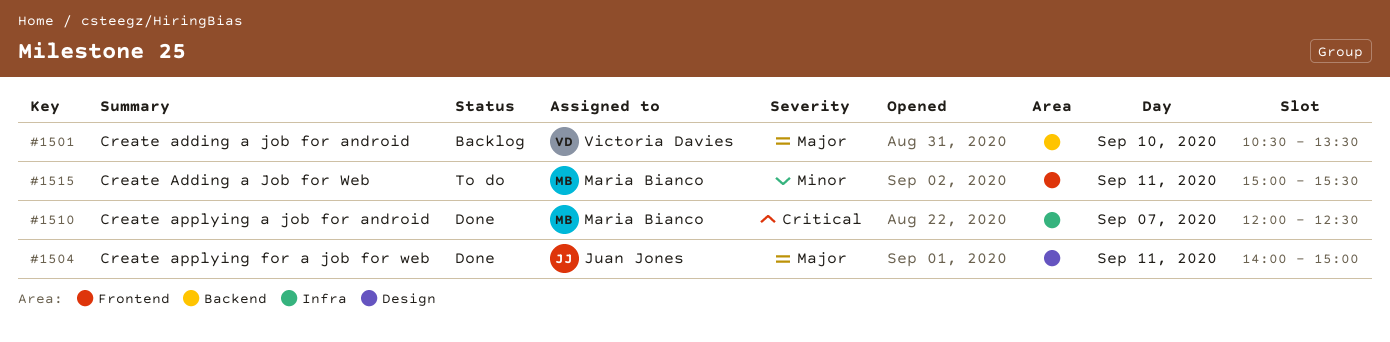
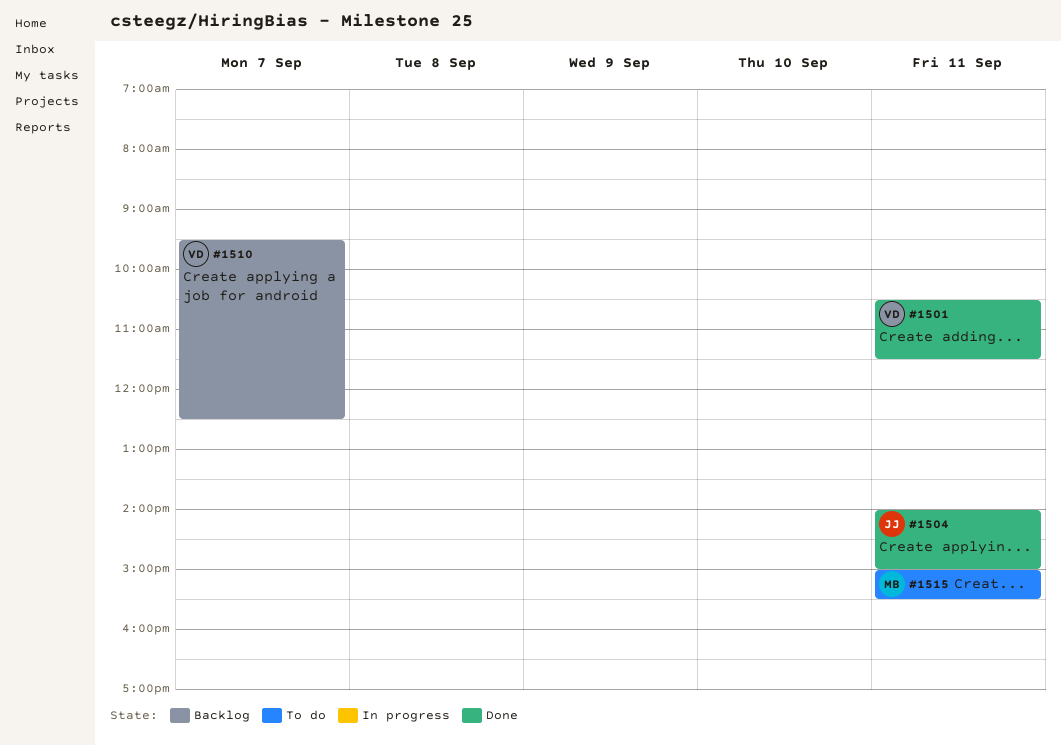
#1501, status: Backlog -> Done
#1501, day: Sep 10 -> Sep 11
#1501, ends: 13:30 -> 11:30
#1510, status: Done -> Backlog
#1510, owner: Maria Bianco -> Victoria Davies
#1510, begins: 12:00 -> 09:30

